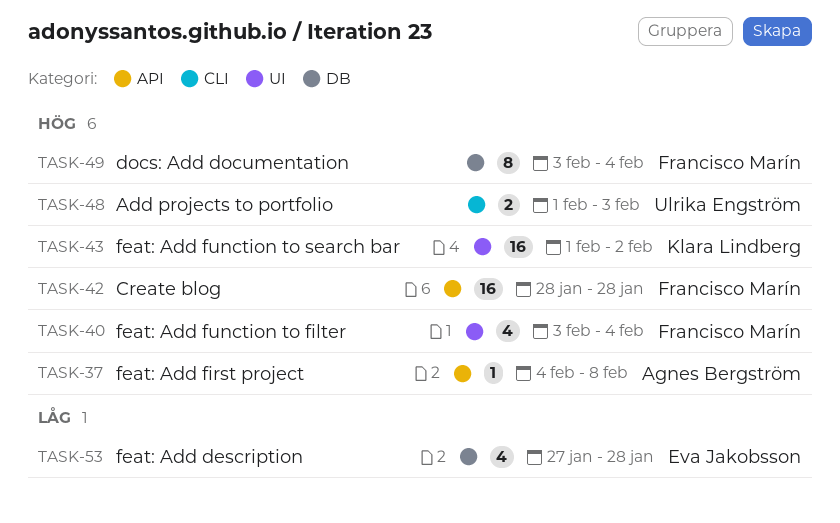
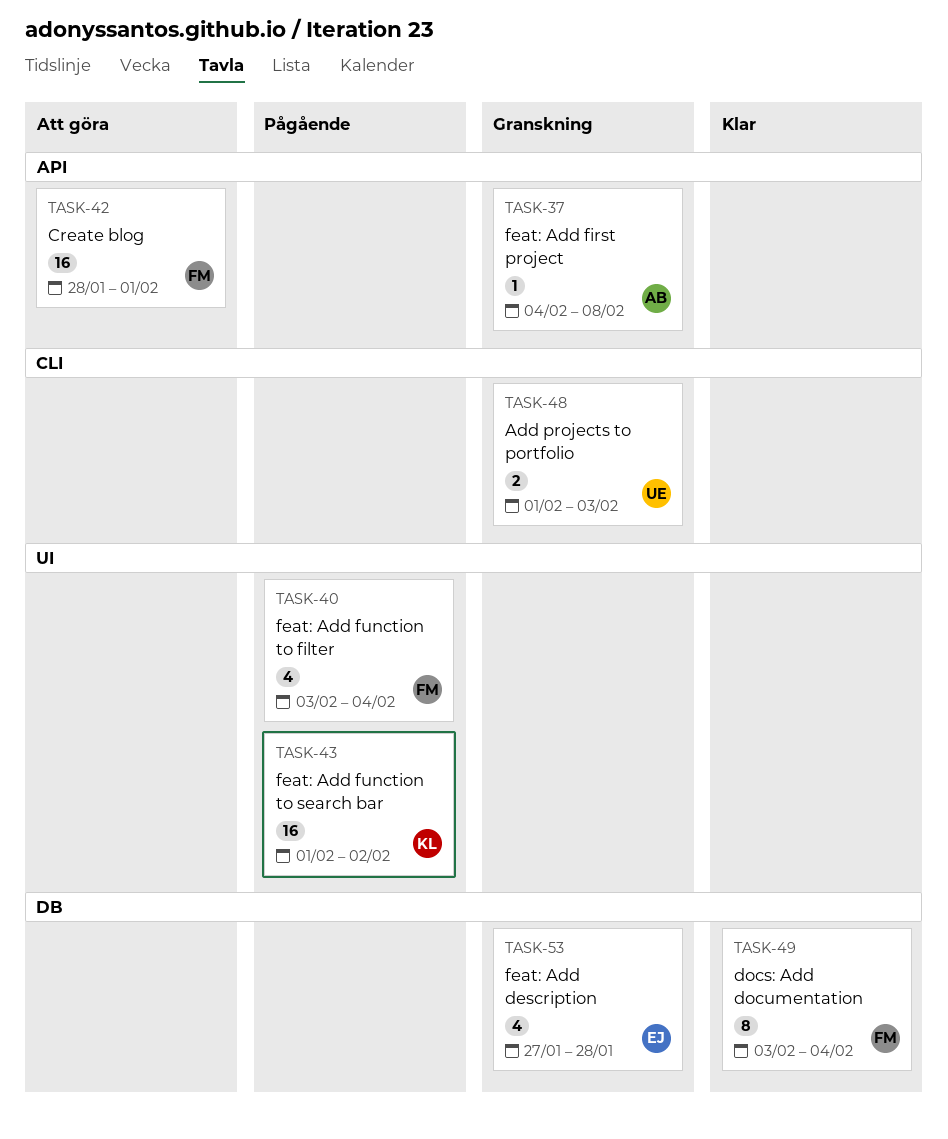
TASK-42, due: Jan 28 -> Feb 1

